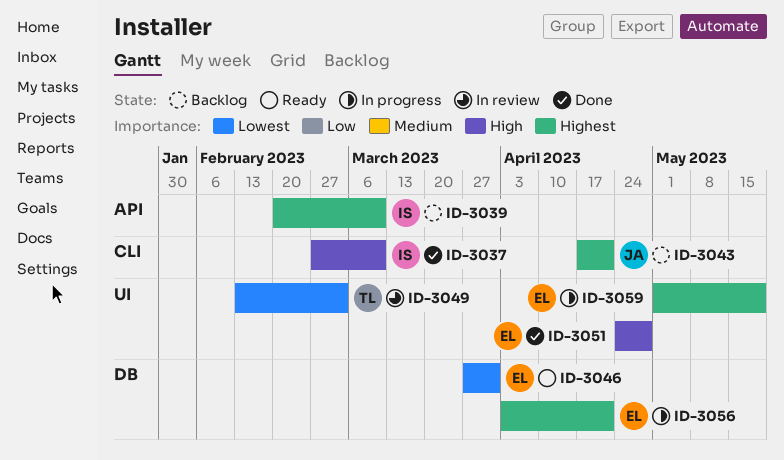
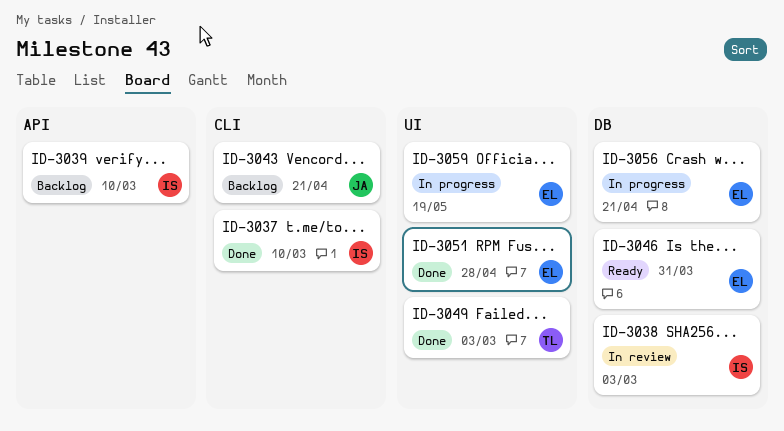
ID-3038: none -> present
ID-3049, status: In review -> Done

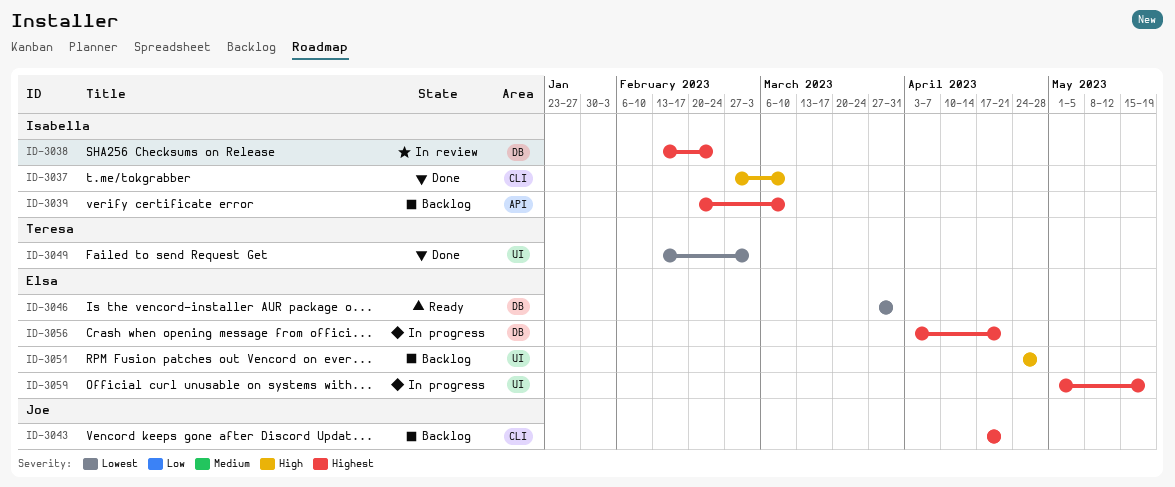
ID-3038, due: Mar 3 -> Feb 24
ID-3051, status: Done -> Backlog

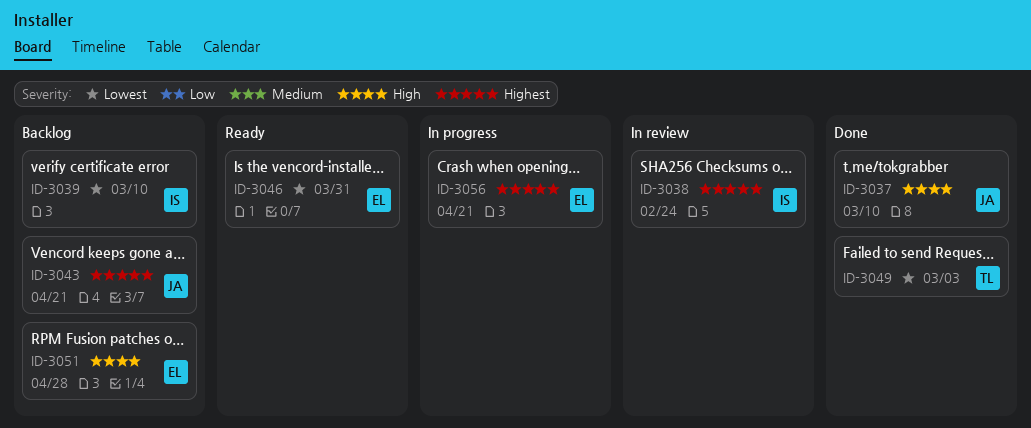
ID-3037, owner: Isabella -> Joe
ID-3039, priority: Highest -> Lowest
ID-3059: present -> none

